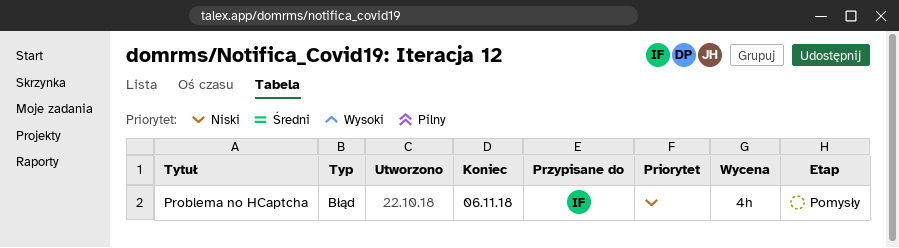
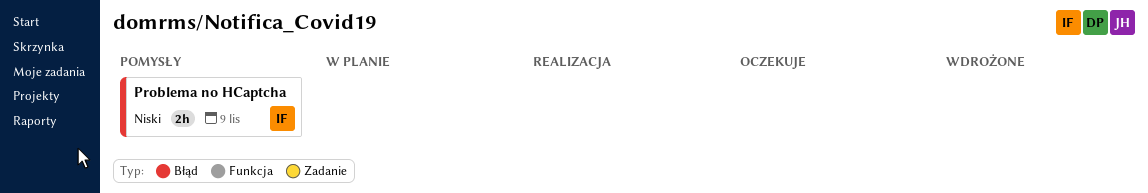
Problema no HCaptcha, estimate: 4h -> 2h
Problema no HCaptcha, due: Nov 6 -> Nov 9

